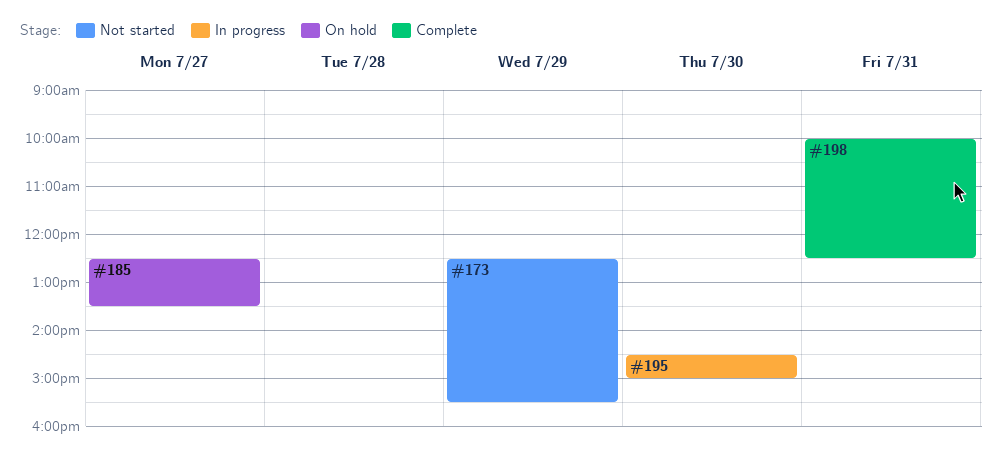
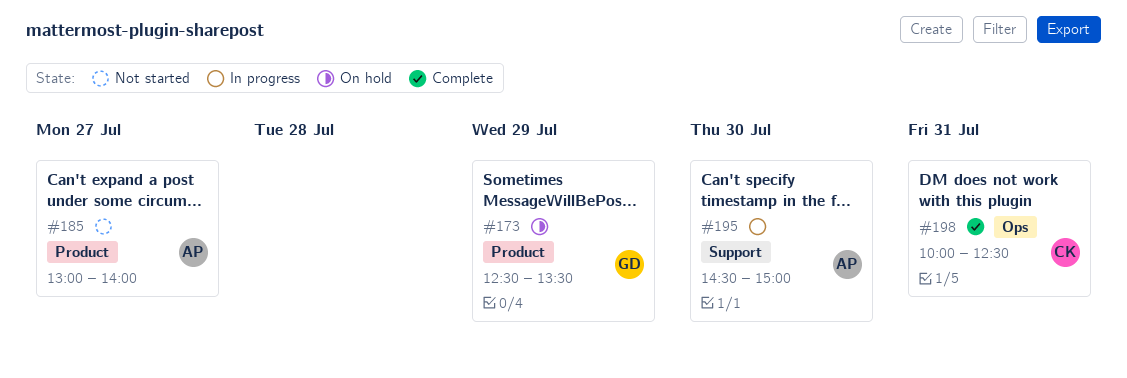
#173, status: Not started -> On hold
#173, ends: 15:30 -> 13:30
#185, status: On hold -> Not started
#185, begins: 12:30 -> 13:00
#185, ends: 13:30 -> 14:00

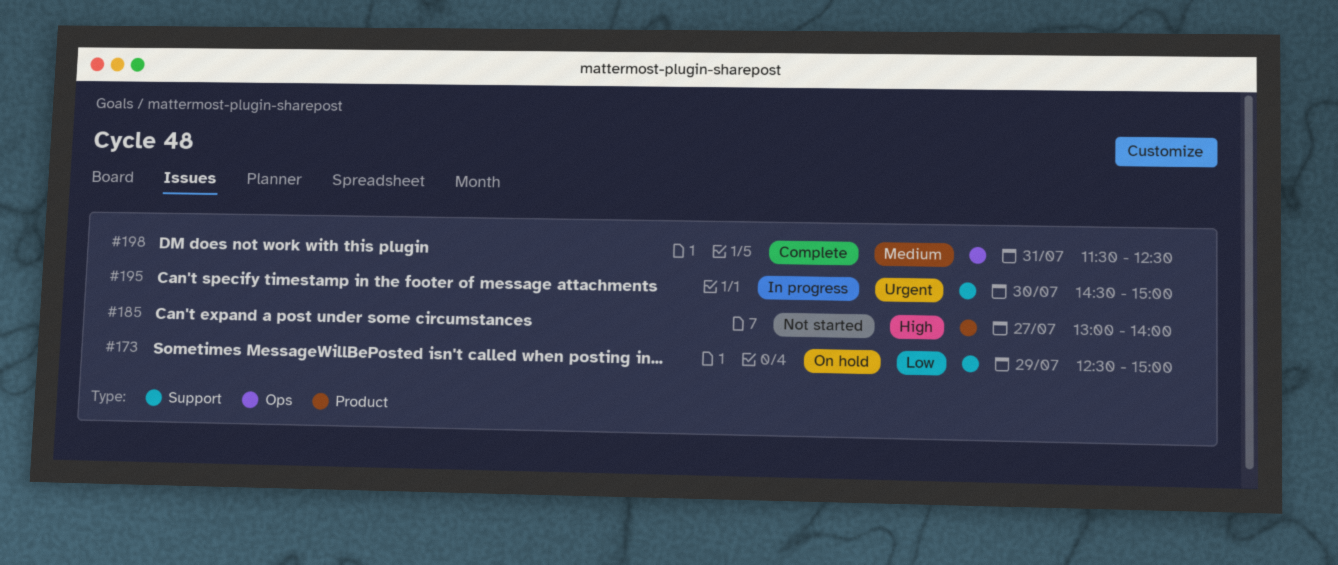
#173, label: Product -> Support
#173, ends: 13:30 -> 15:00
#198, begins: 10:00 -> 11:30

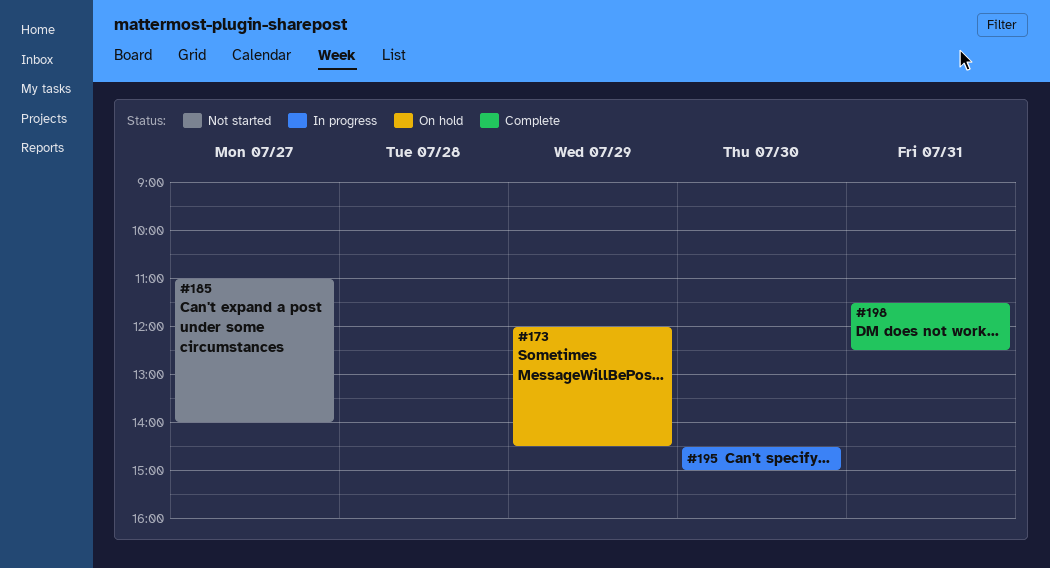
#173, begins: 12:30 -> 12:00
#173, ends: 15:00 -> 14:30
#185, begins: 13:00 -> 11:00

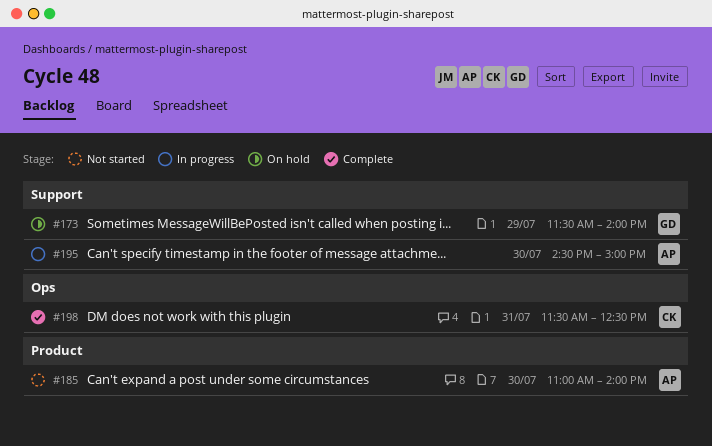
#173, begins: 12:00 -> 11:30
#173, ends: 14:30 -> 14:00
#185, day: Jul 27 -> Jul 30

